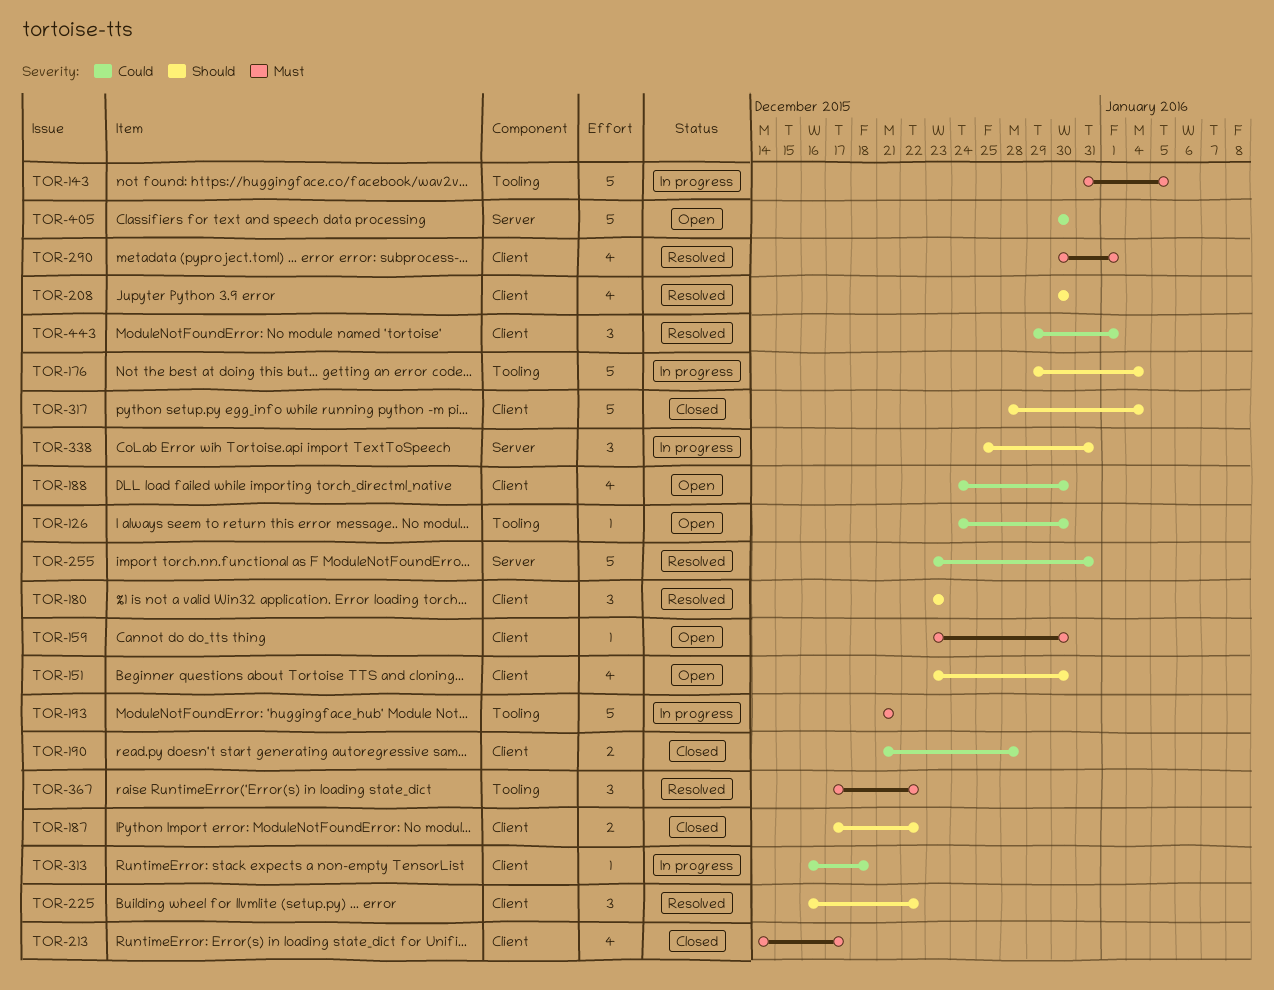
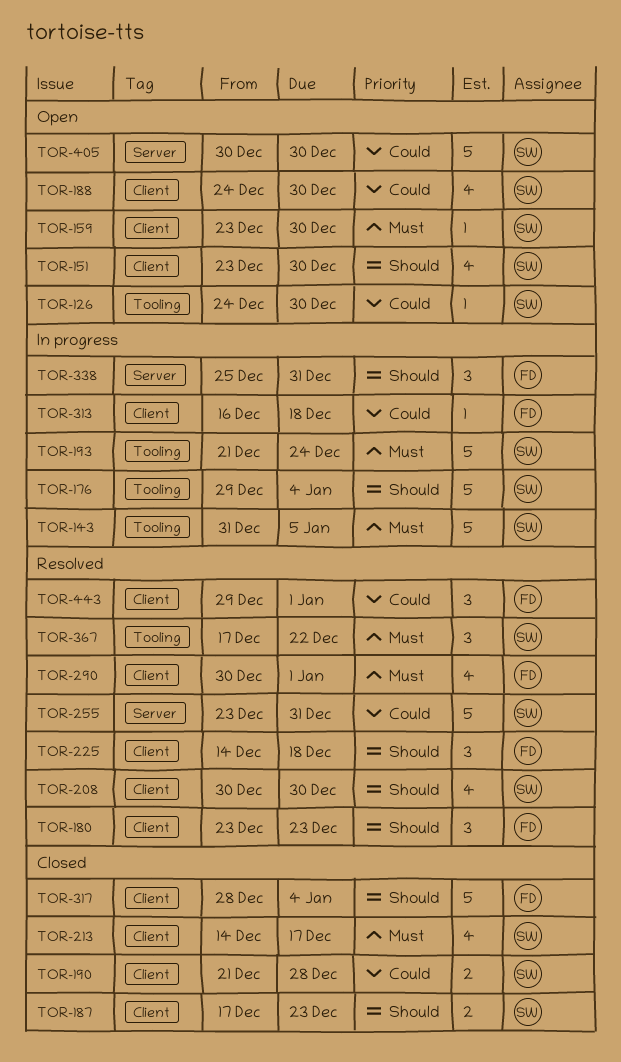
TOR-187, due: Dec 22 -> Dec 23
TOR-193, due: Dec 21 -> Dec 24
TOR-225, start: Dec 16 -> Dec 14
TOR-225, due: Dec 22 -> Dec 18

